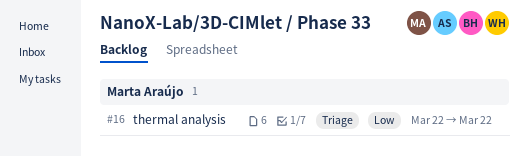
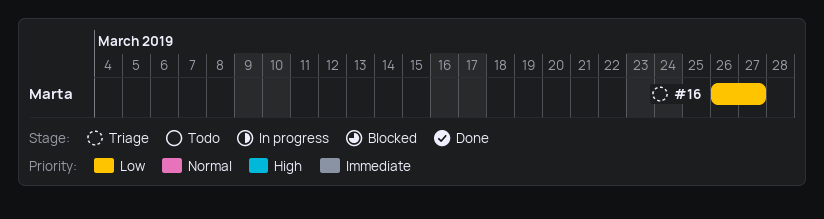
#16, start: Mar 22 -> Mar 26
#16, due: Mar 22 -> Mar 27

